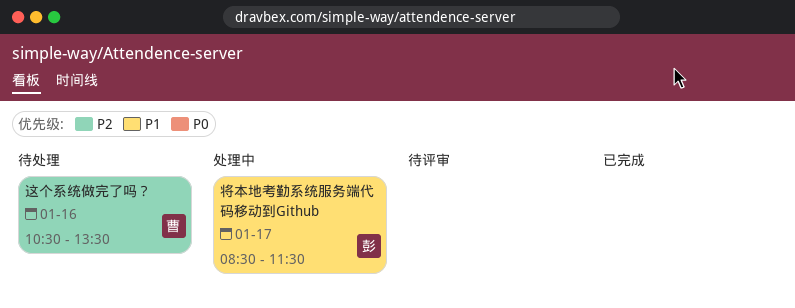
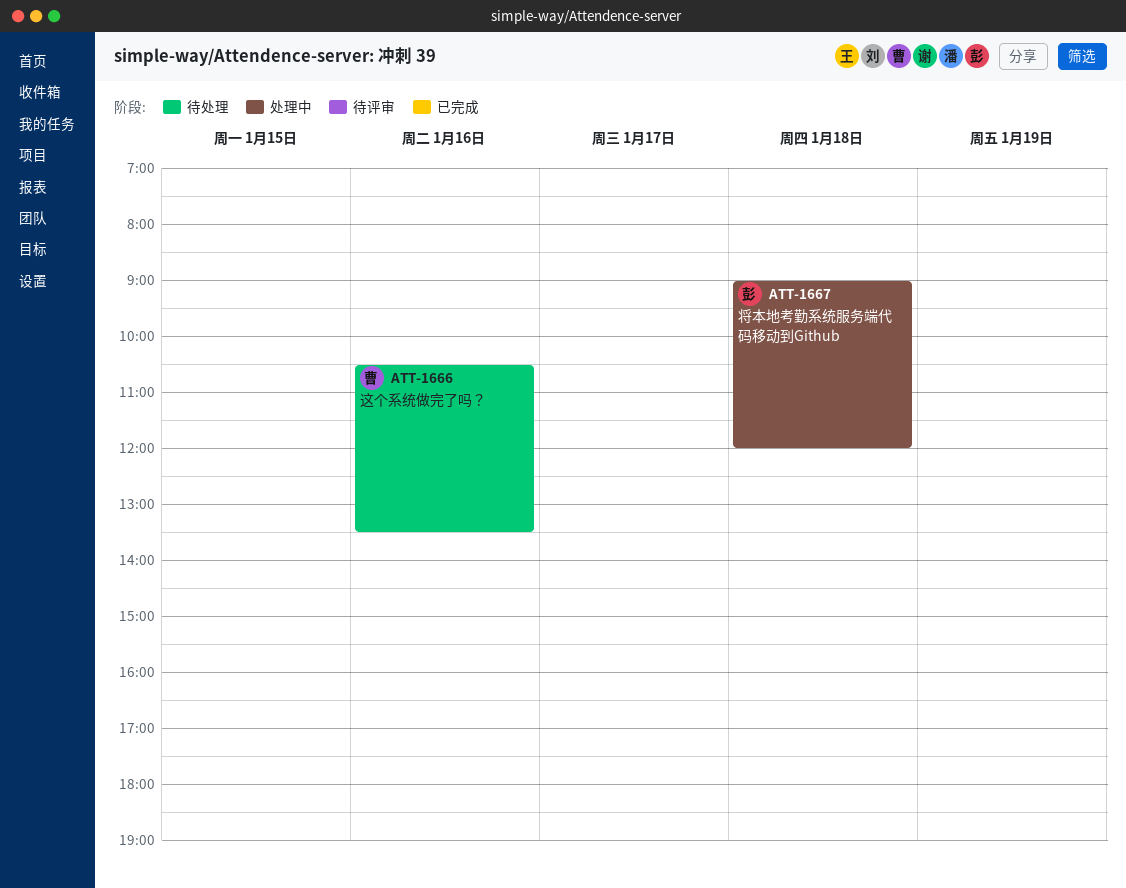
将本地考勤系统服务端代码移动到Github, day: Jan 17 -> Jan 18
将本地考勤系统服务端代码移动到Github, begins: 08:30 -> 09:00
将本地考勤系统服务端代码移动到Github, ends: 11:30 -> 12:00

